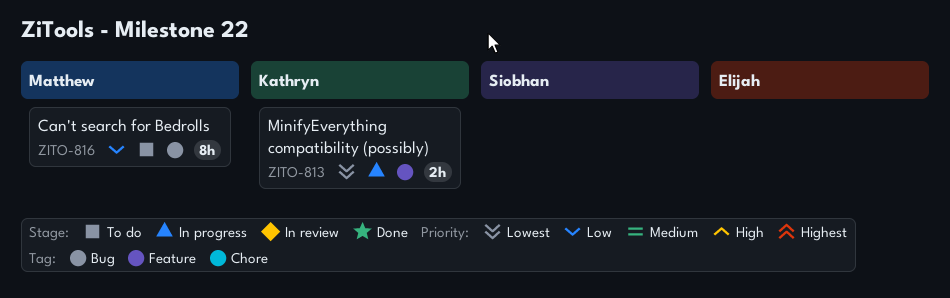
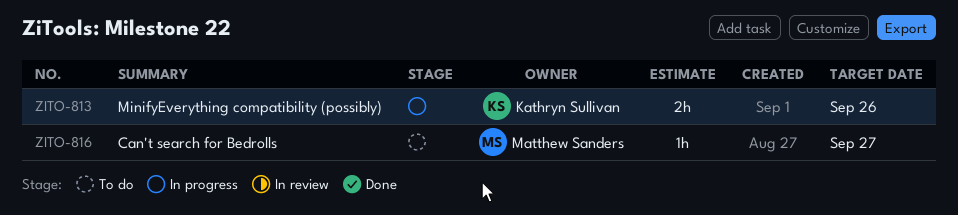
ZITO-816, estimate: 8h -> 1h

